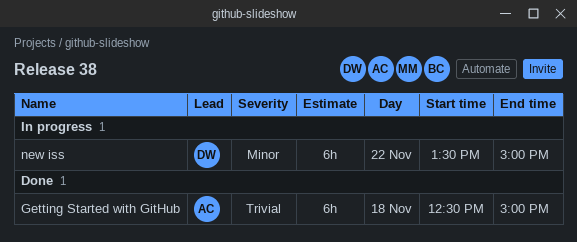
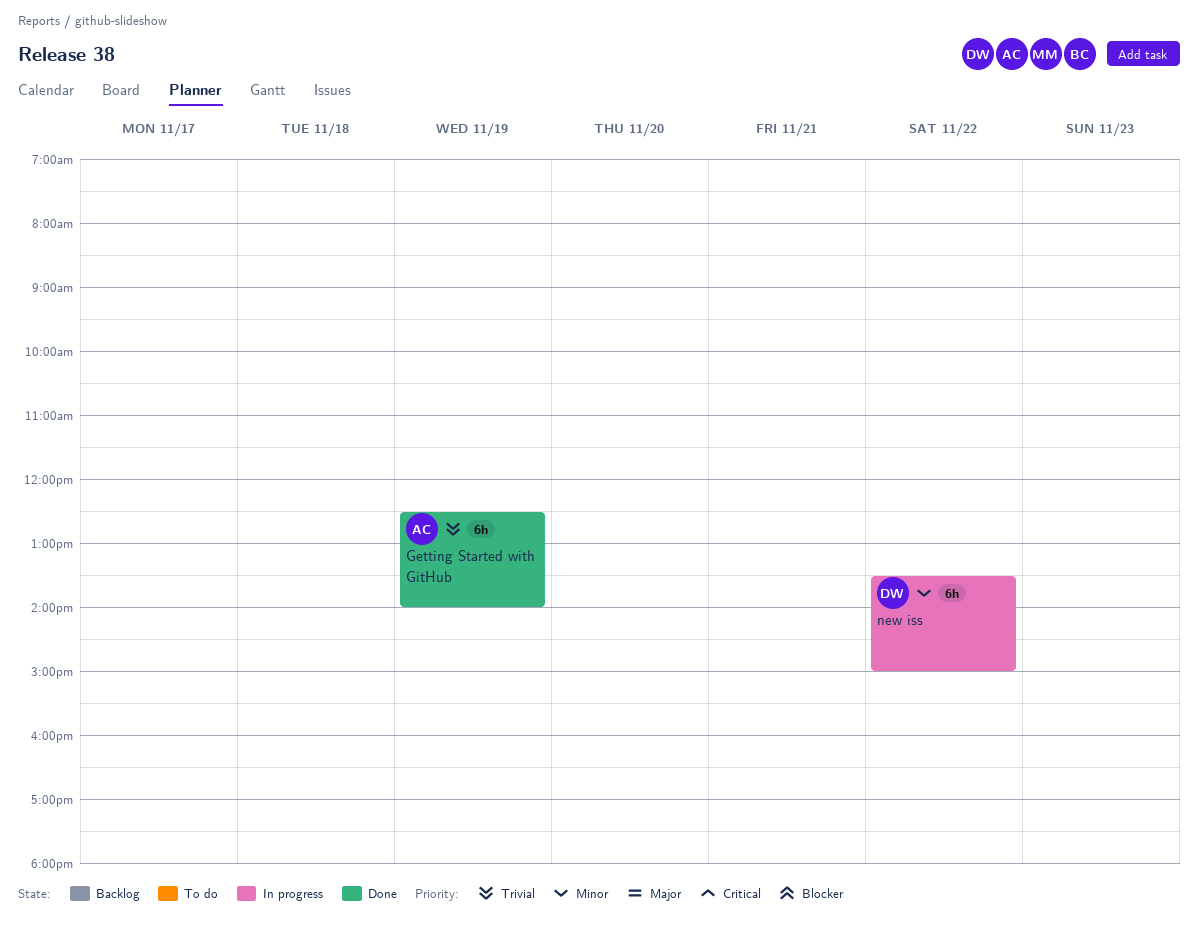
Getting Started with GitHub, day: Nov 18 -> Nov 19
Getting Started with GitHub, ends: 15:00 -> 14:00

